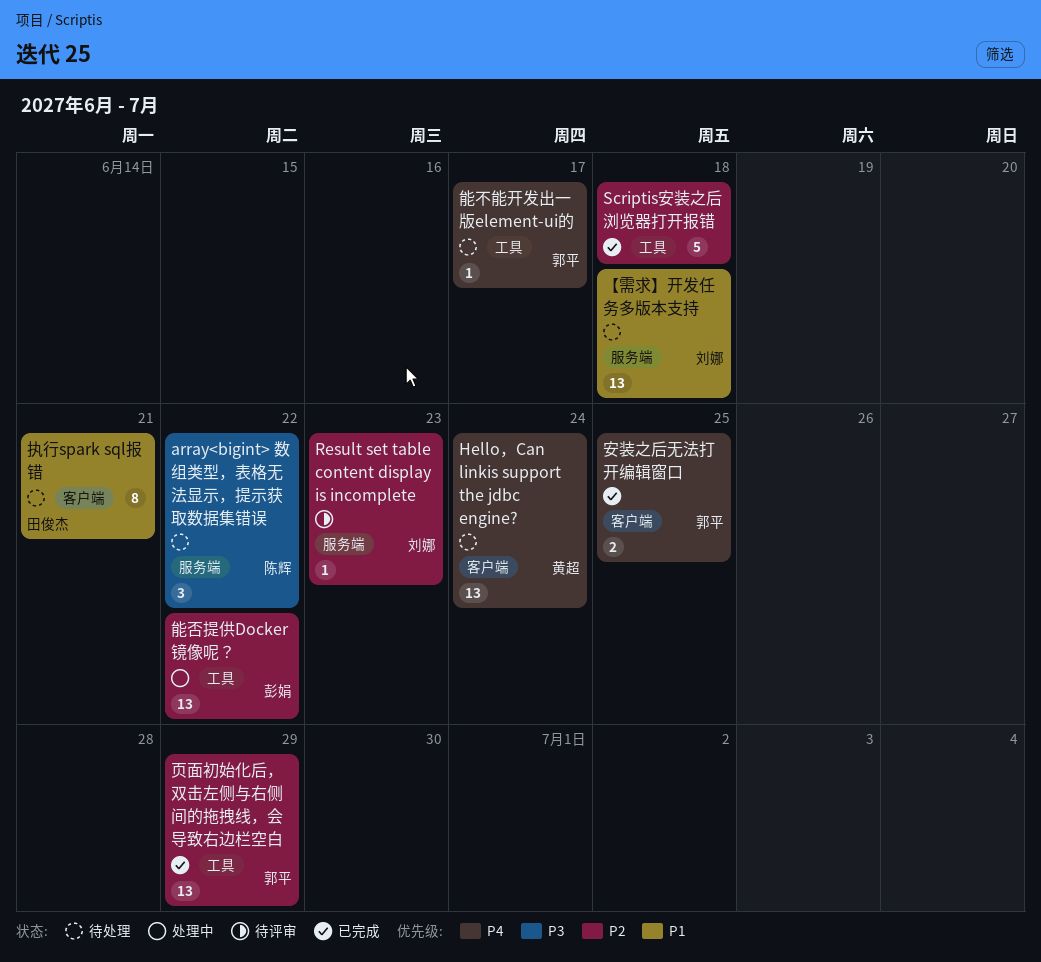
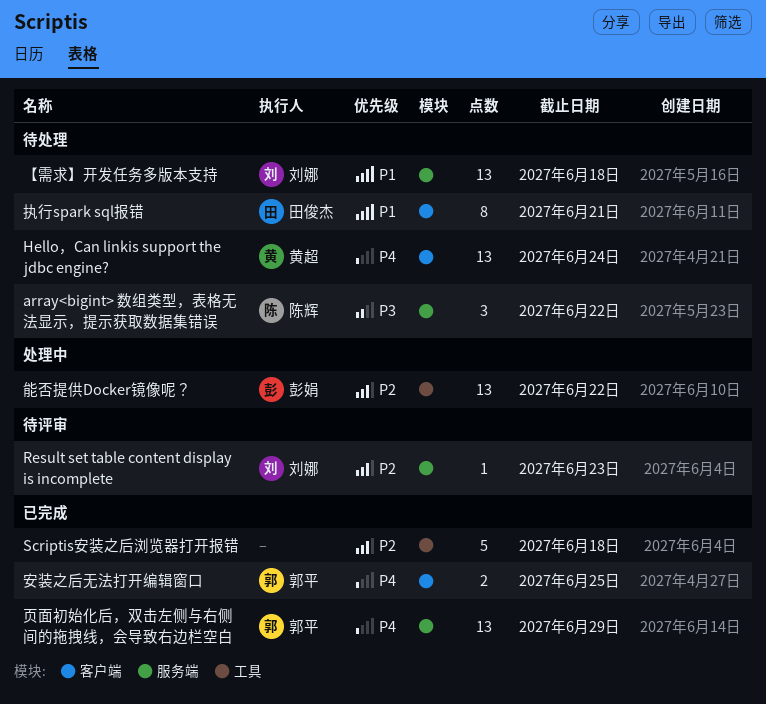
能不能开发出一版element-ui的: present -> none
页面初始化后，双击左侧与右侧间的拖拽线，会导致右边栏空白, priority: P2 -> P4
页面初始化后，双击左侧与右侧间的拖拽线，会导致右边栏空白, label: 工具 -> 服务端

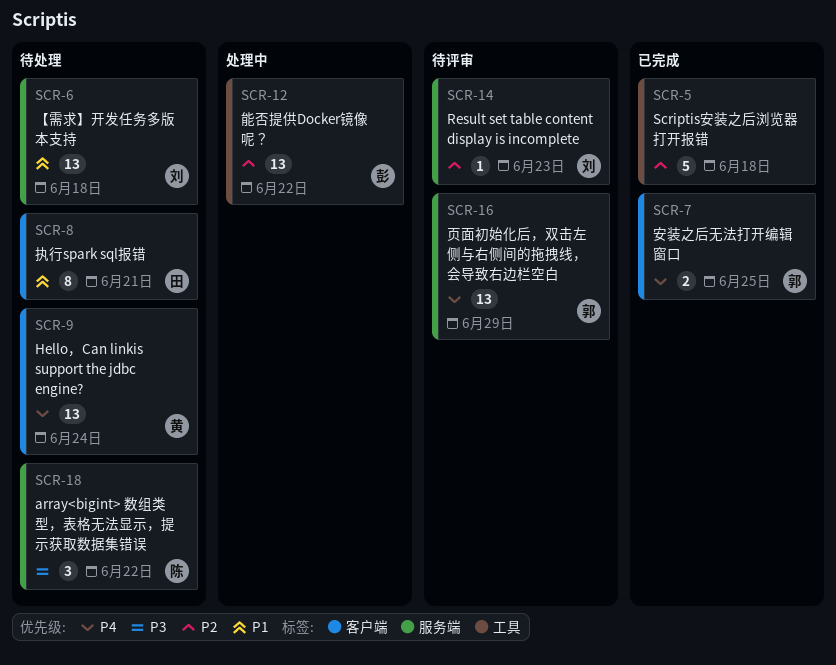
页面初始化后，双击左侧与右侧间的拖拽线，会导致右边栏空白, status: 已完成 -> 待评审

